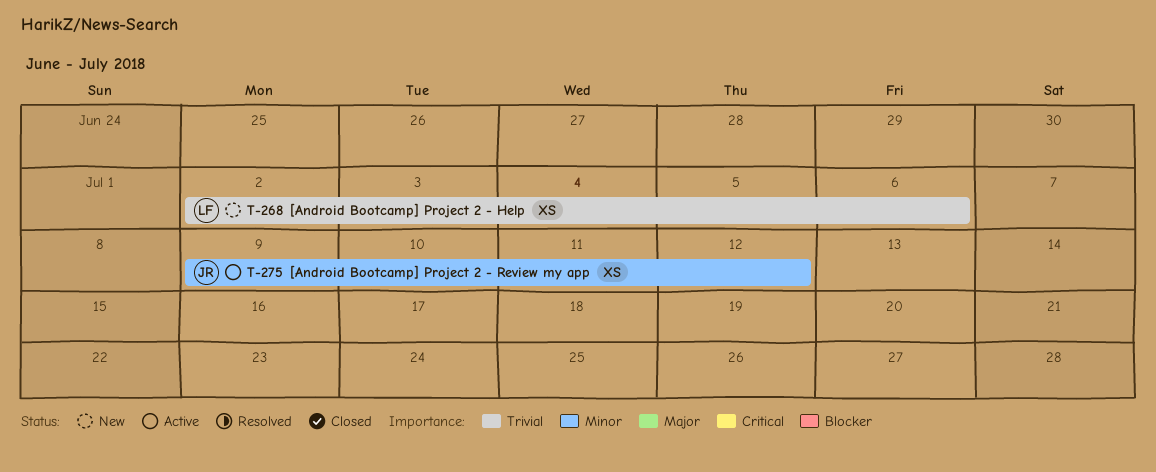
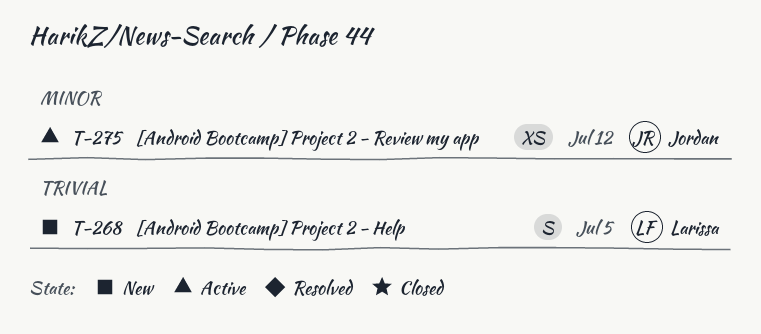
T-268, estimate: XS -> S
T-268, due: Jul 6 -> Jul 5

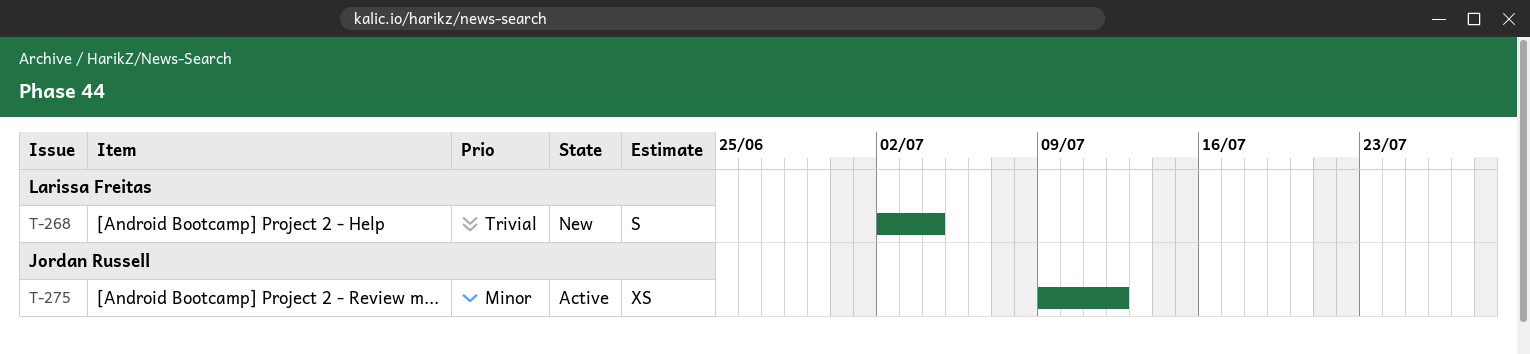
T-268, due: Jul 5 -> Jul 4

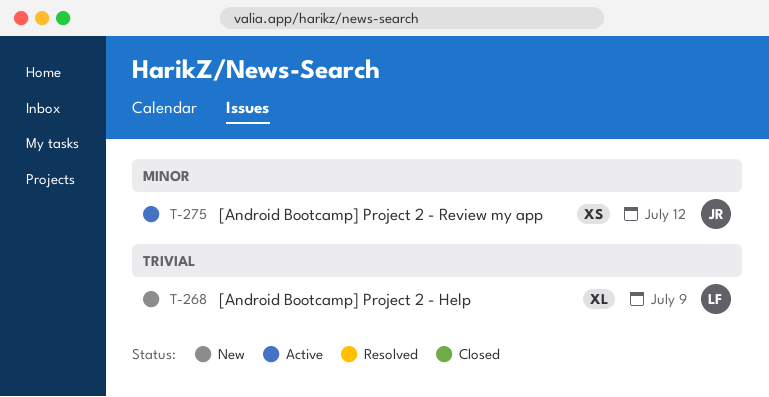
T-268, estimate: S -> XL
T-268, due: Jul 4 -> Jul 9

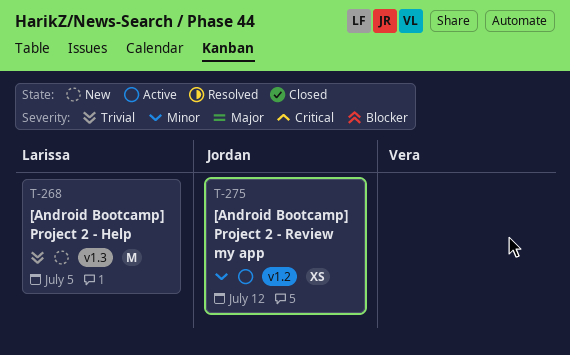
T-268, estimate: XL -> M
T-268, due: Jul 9 -> Jul 5

